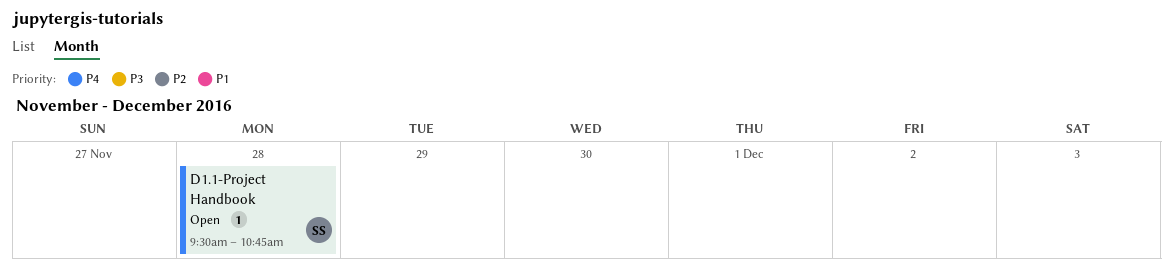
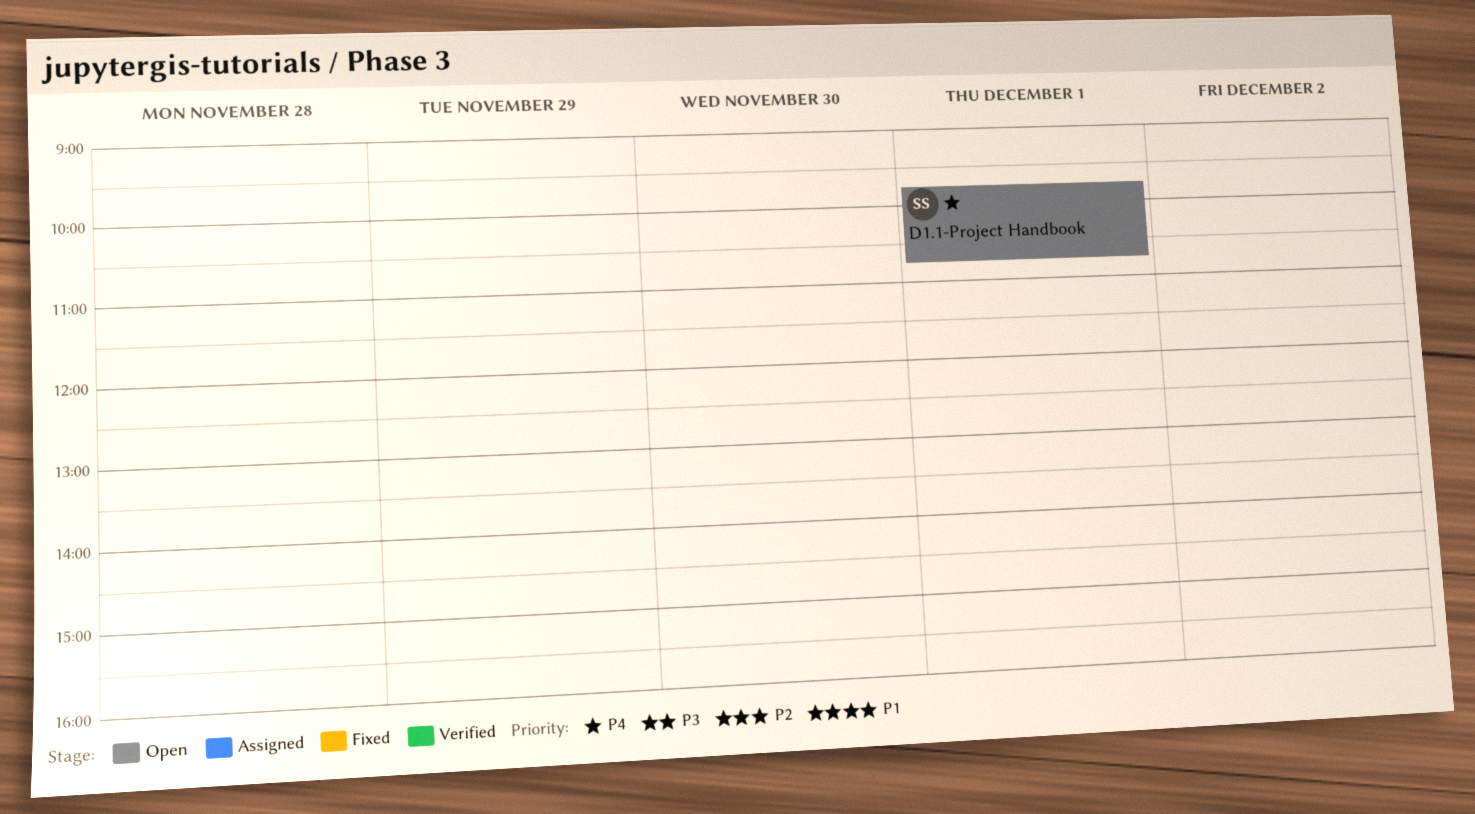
D1.1-Project Handbook, day: Nov 28 -> Dec 1
D1.1-Project Handbook, begins: 09:30 -> 09:45

